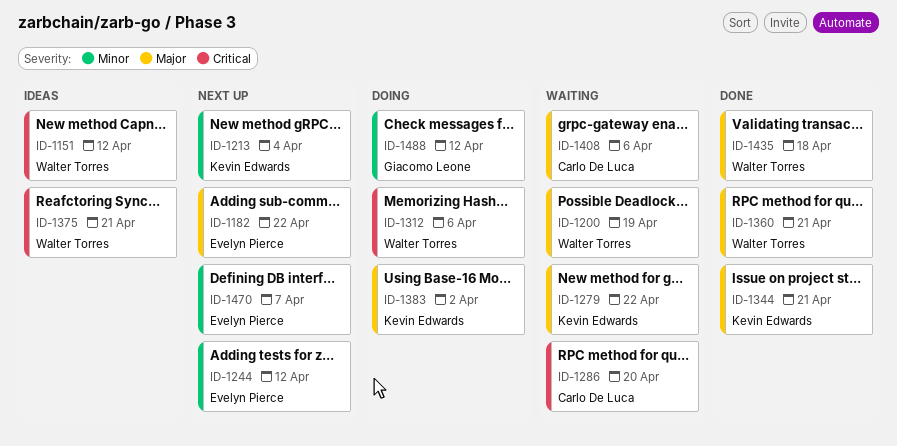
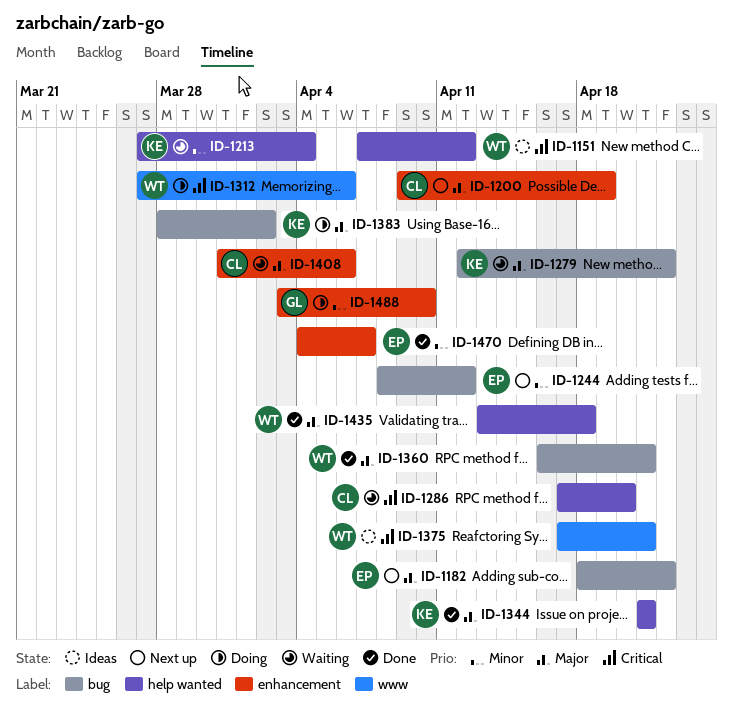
ID-1200, status: Waiting -> Next up
ID-1200, owner: Walter Torres -> Carlo De Luca
ID-1213, status: Next up -> Waiting
ID-1470, status: Next up -> Done
ID-1488, due: Apr 12 -> Apr 10

